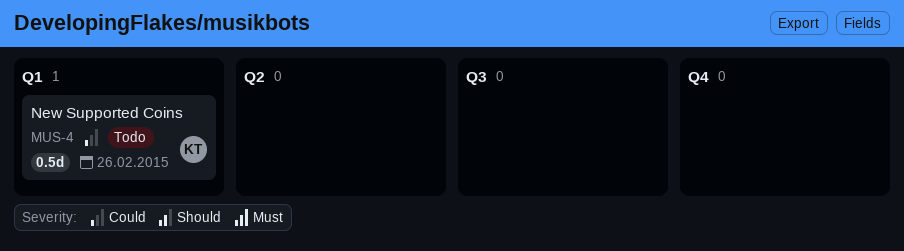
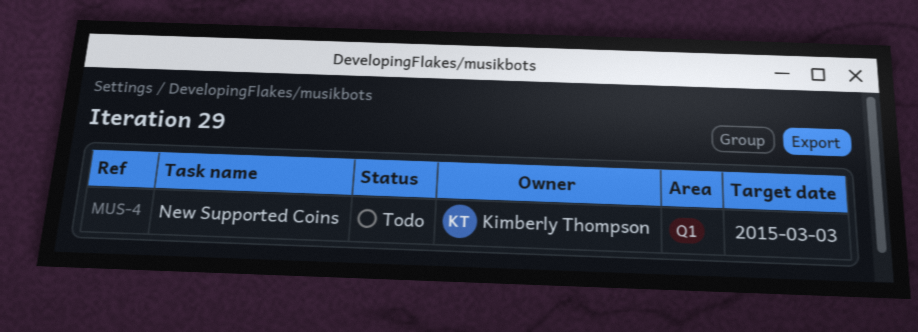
MUS-4, due: Feb 26 -> Mar 3

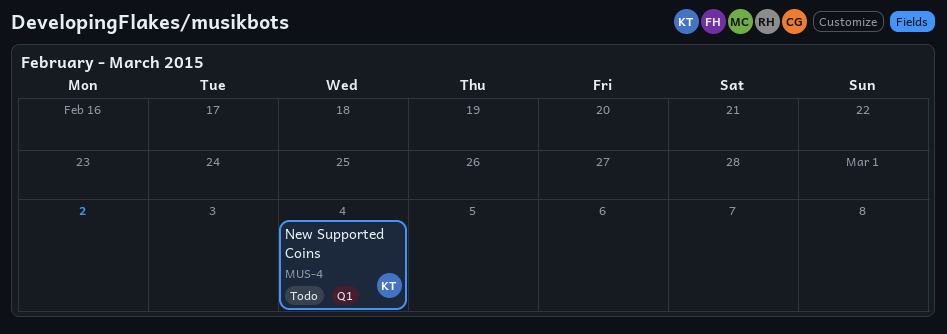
MUS-4, due: Mar 3 -> Mar 4

